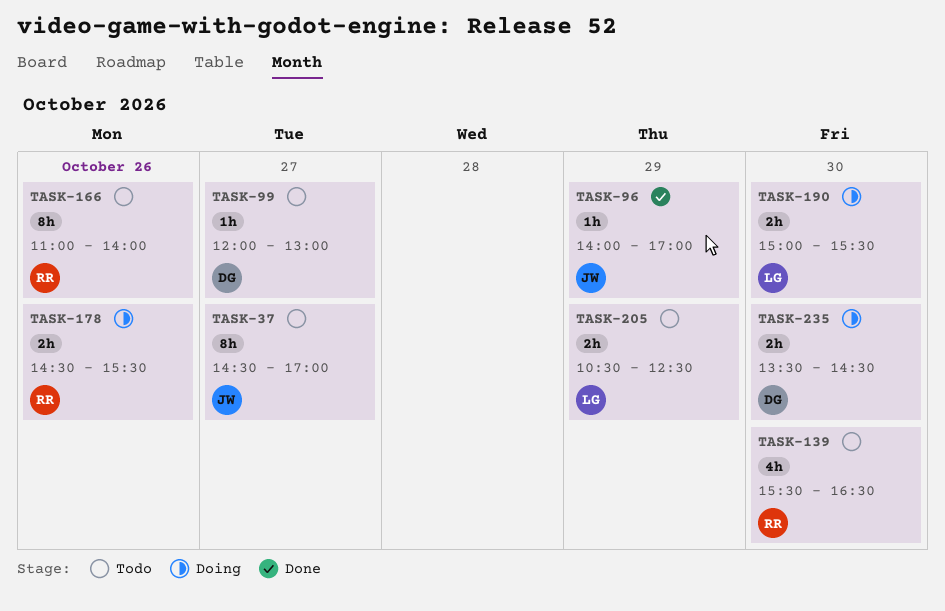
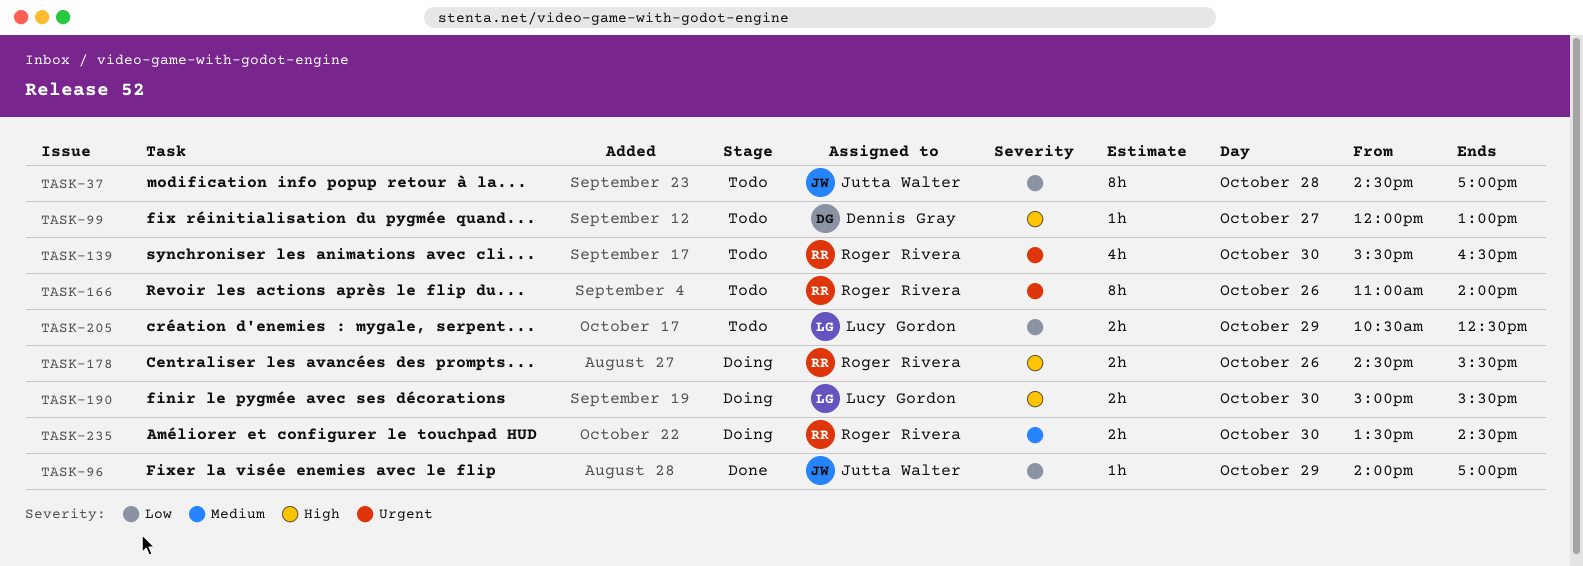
TASK-37, day: Oct 27 -> Oct 28
TASK-235, owner: Dennis Gray -> Roger Rivera

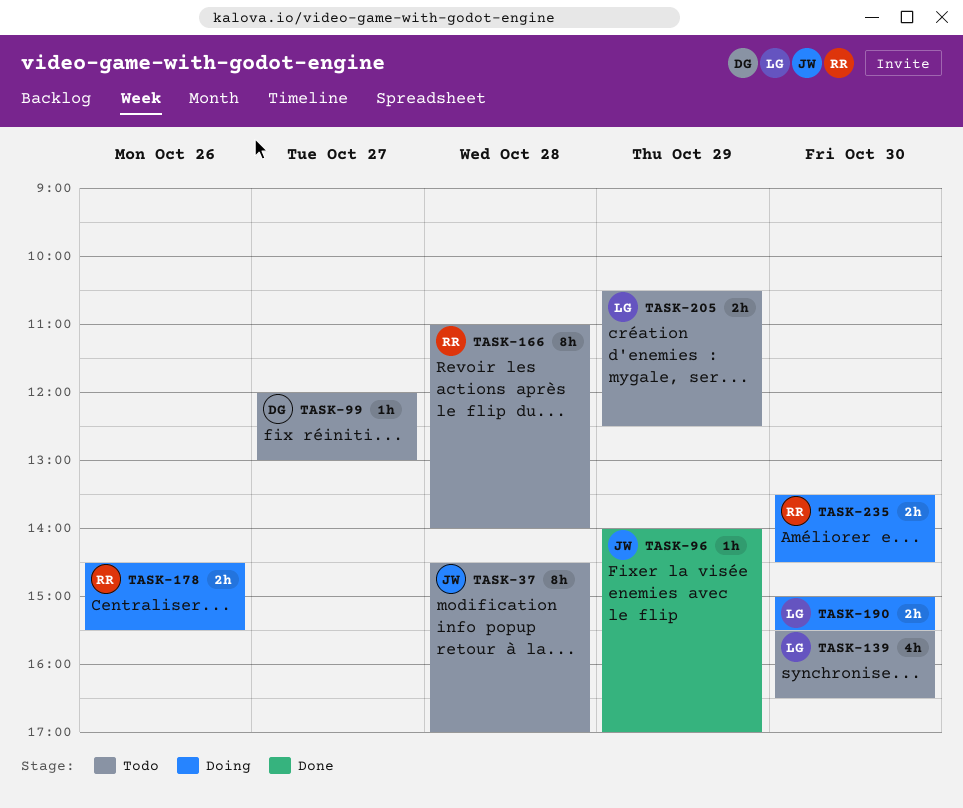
TASK-139, owner: Roger Rivera -> Lucy Gordon
TASK-166, day: Oct 26 -> Oct 28

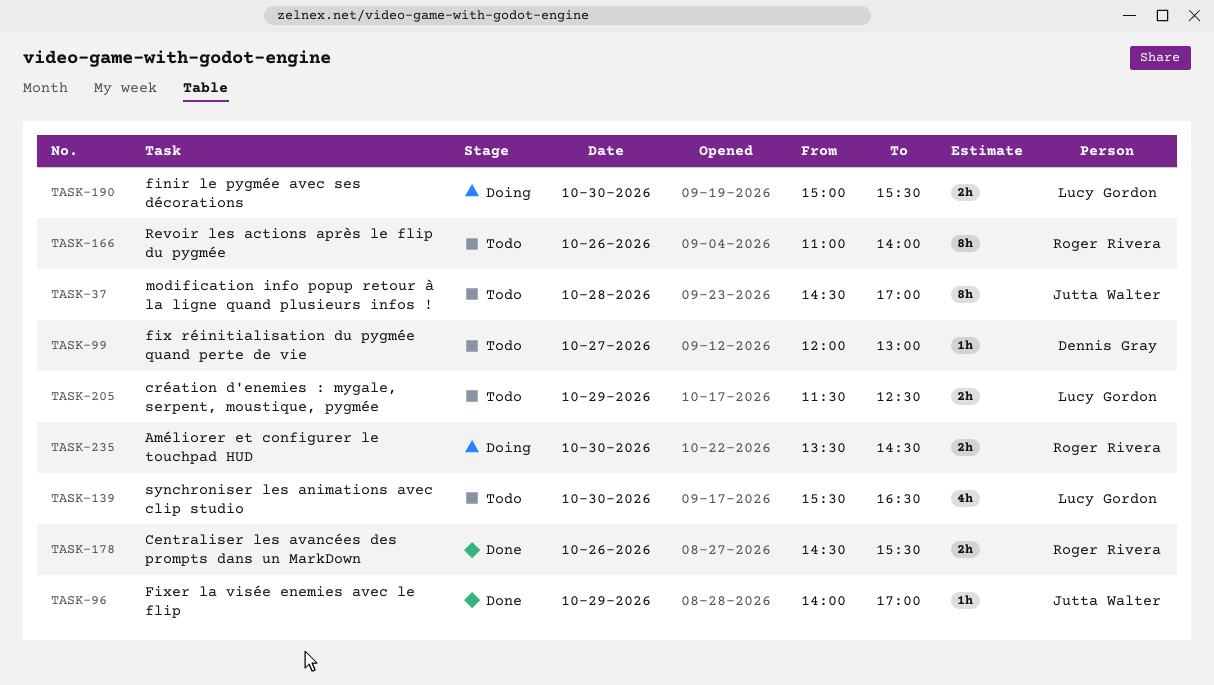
TASK-166, day: Oct 28 -> Oct 26
TASK-178, status: Doing -> Done
TASK-205, begins: 10:30 -> 11:30

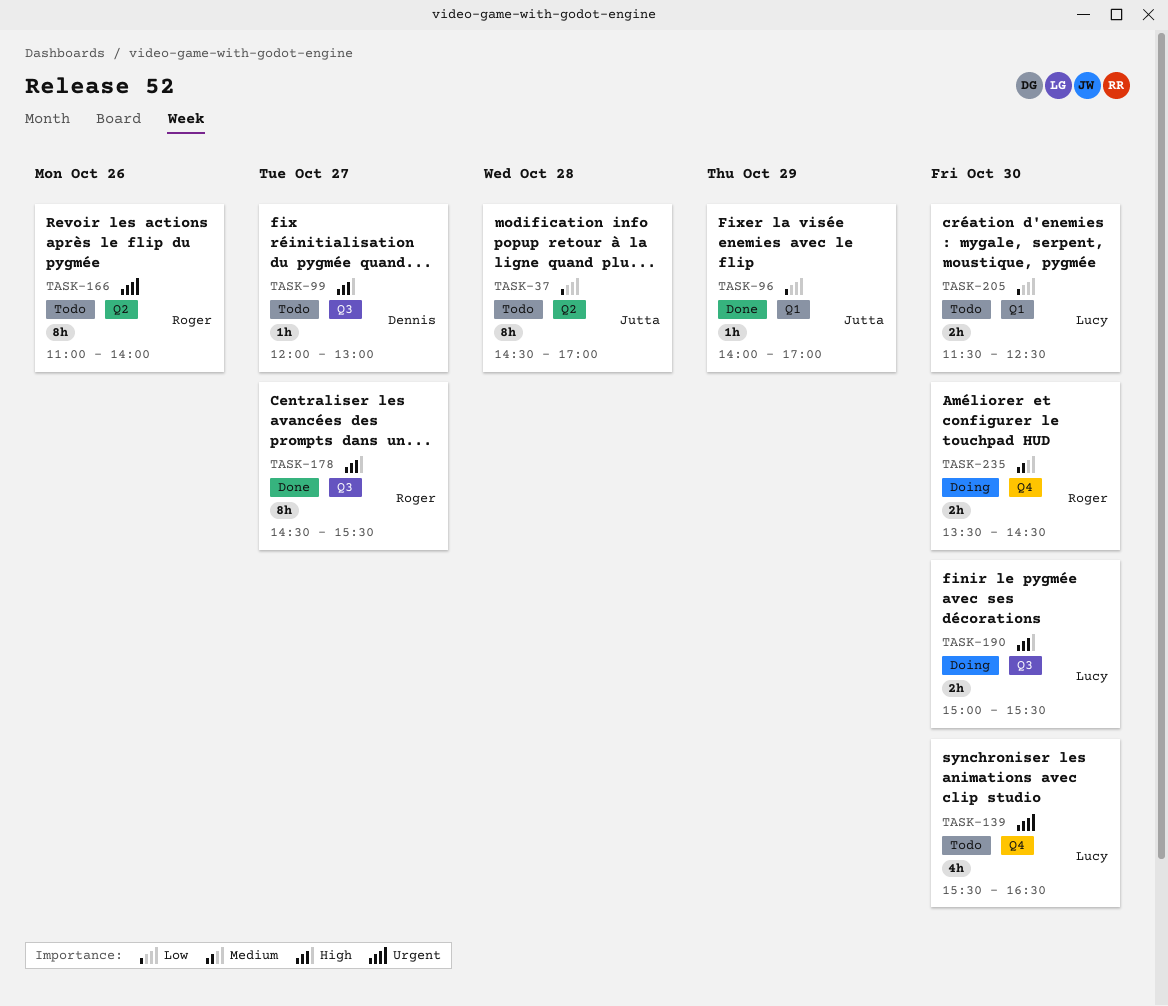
TASK-178, estimate: 2h -> 8h
TASK-178, day: Oct 26 -> Oct 27
TASK-205, day: Oct 29 -> Oct 30

